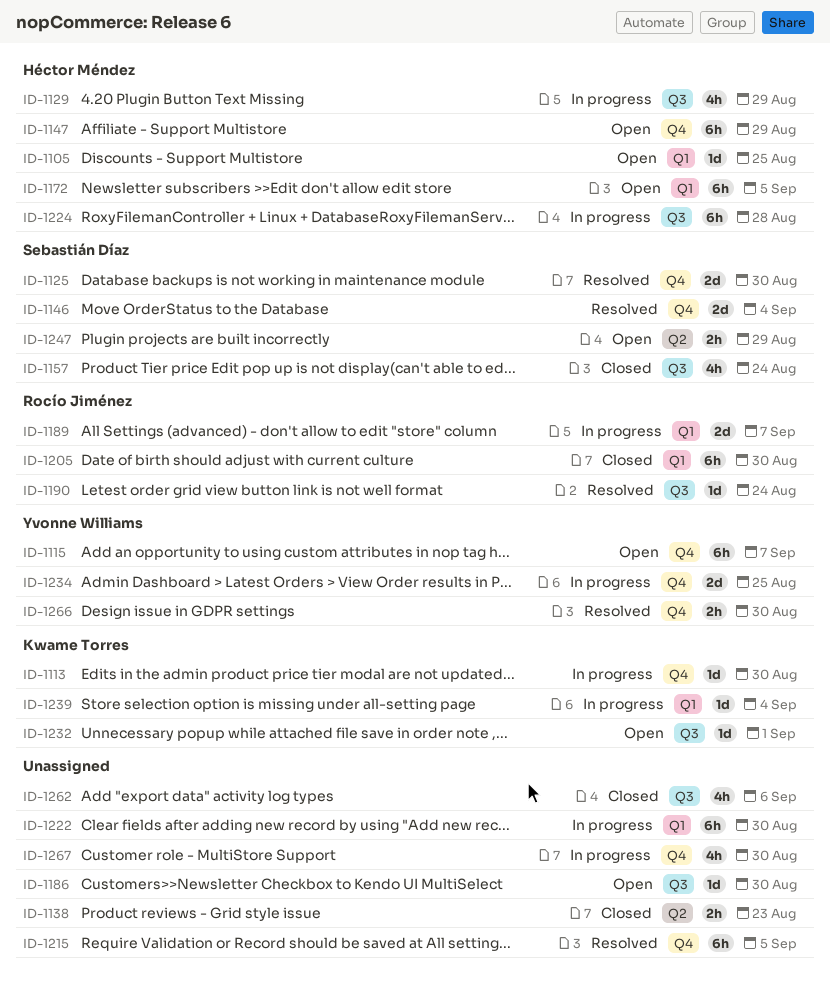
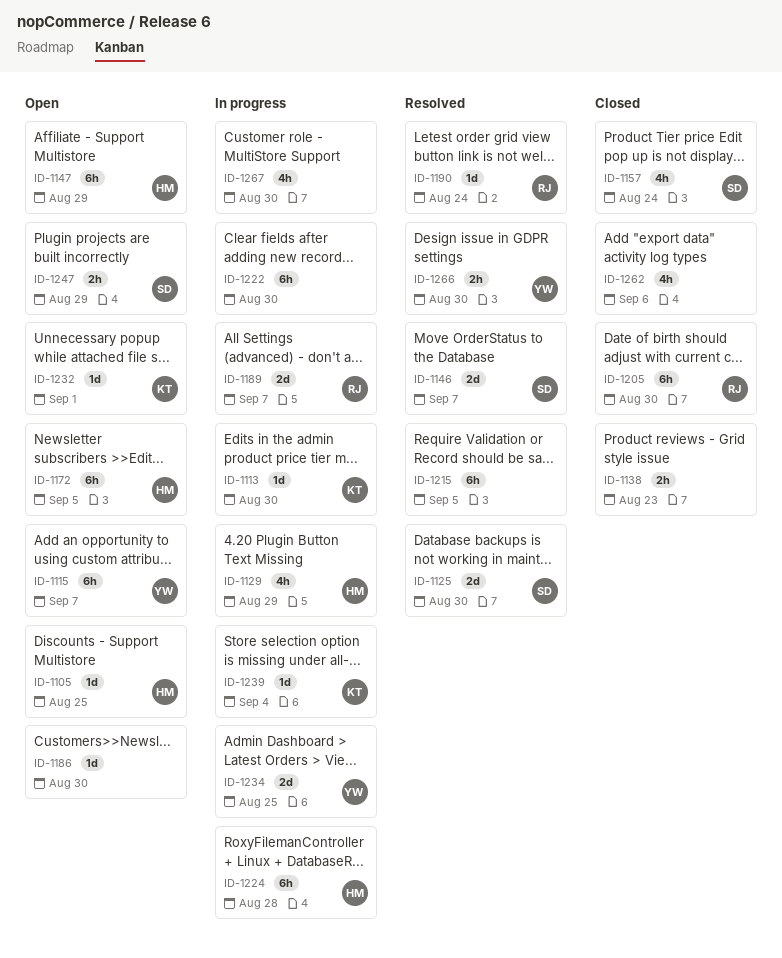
ID-1146, due: Sep 4 -> Sep 7

